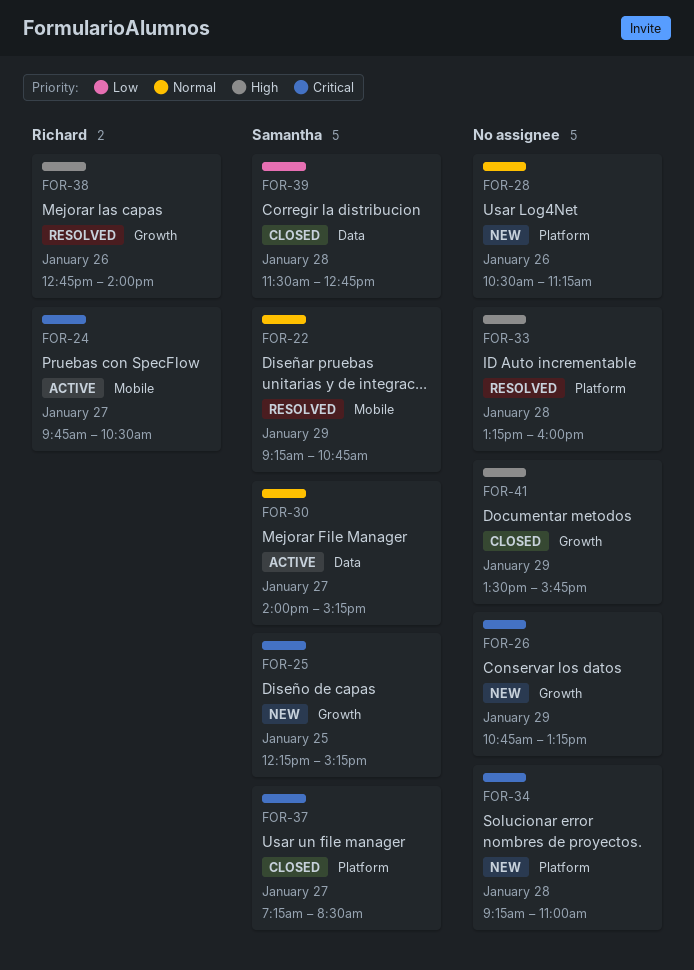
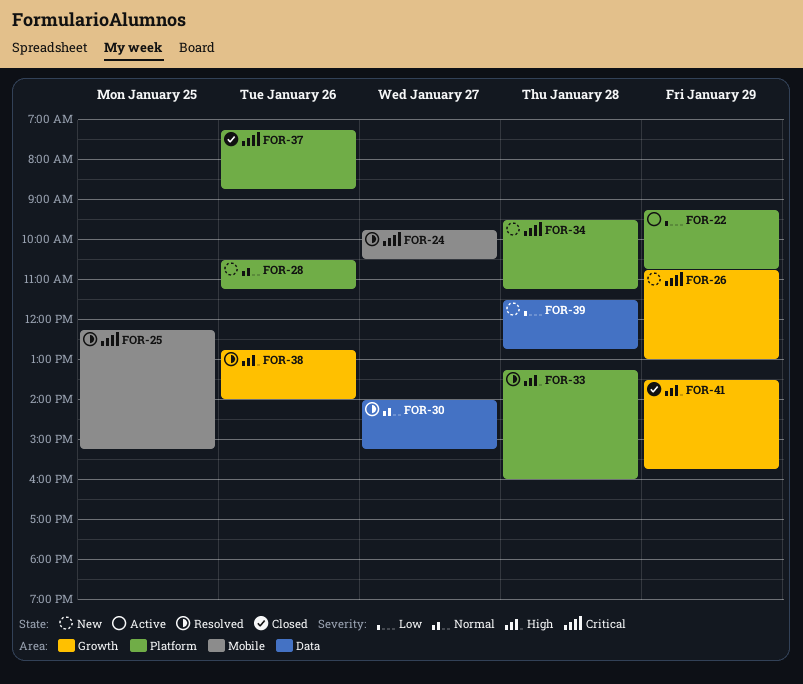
FOR-22, status: Resolved -> Active
FOR-22, priority: Normal -> Low
FOR-22, label: Mobile -> Platform
FOR-24, status: Active -> Resolved
FOR-25, status: New -> Resolved
FOR-25, label: Growth -> Mobile
FOR-26, ends: 13:15 -> 13:00
FOR-30, status: Active -> Resolved
FOR-34, begins: 09:15 -> 09:30
FOR-34, ends: 11:00 -> 11:15
FOR-37, day: Jan 27 -> Jan 26
FOR-37, ends: 08:30 -> 08:45
FOR-39, status: Closed -> New

